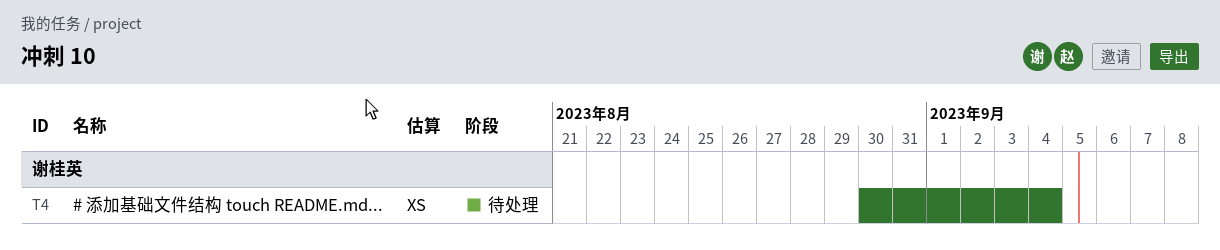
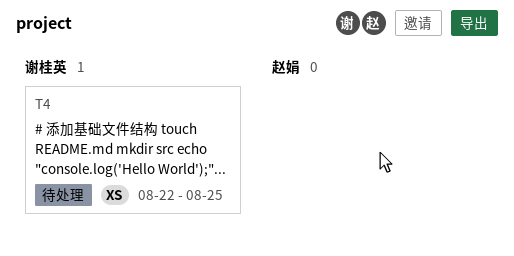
T4, start: Aug 30 -> Aug 22
T4, due: Sep 4 -> Aug 25

